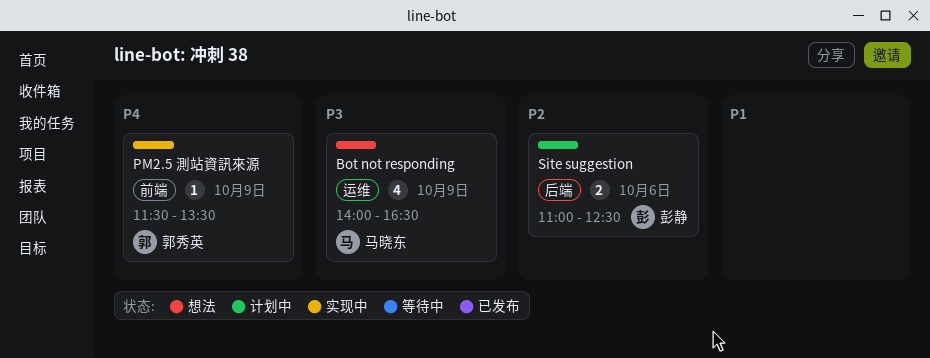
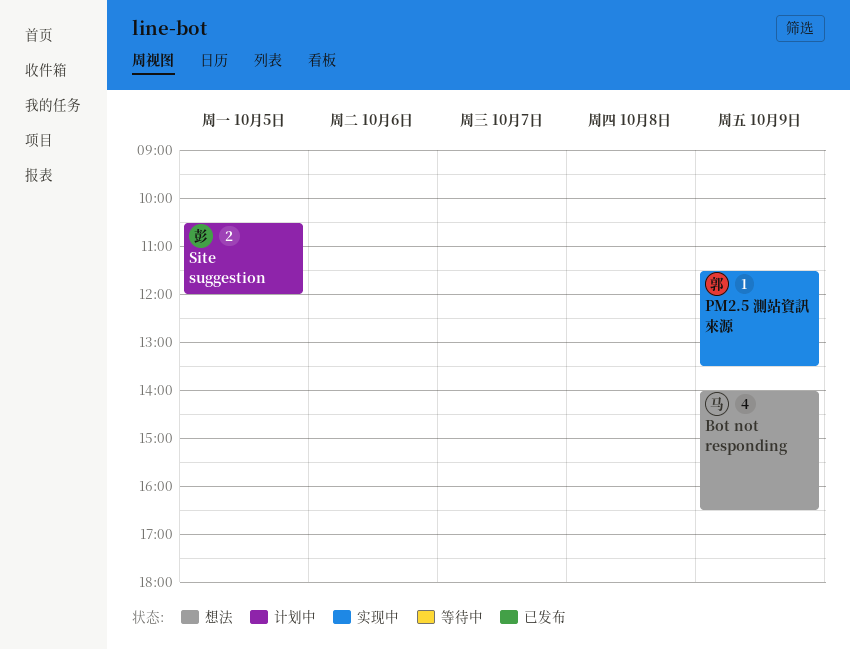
Site suggestion, day: Oct 6 -> Oct 5
Site suggestion, begins: 11:00 -> 10:30
Site suggestion, ends: 12:30 -> 12:00

